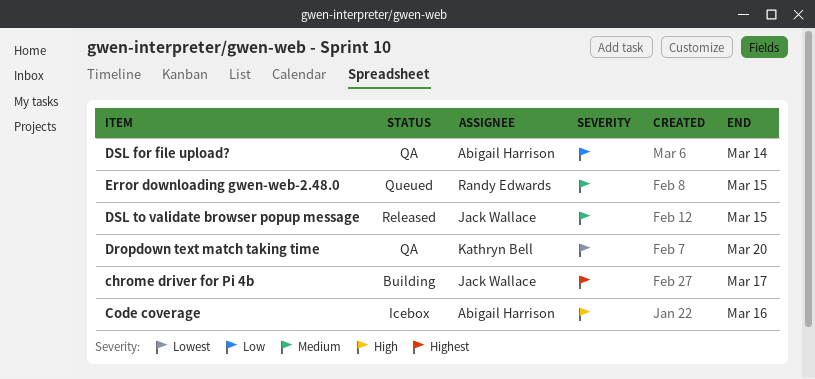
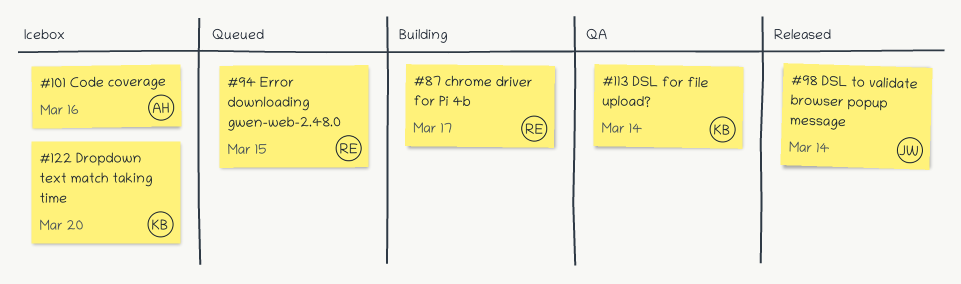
chrome driver for Pi 4b, owner: Jack Wallace -> Randy Edwards
Dropdown text match taking time, status: QA -> Icebox
DSL for file upload?, owner: Abigail Harrison -> Kathryn Bell
DSL to validate browser popup message, due: Mar 15 -> Mar 14

